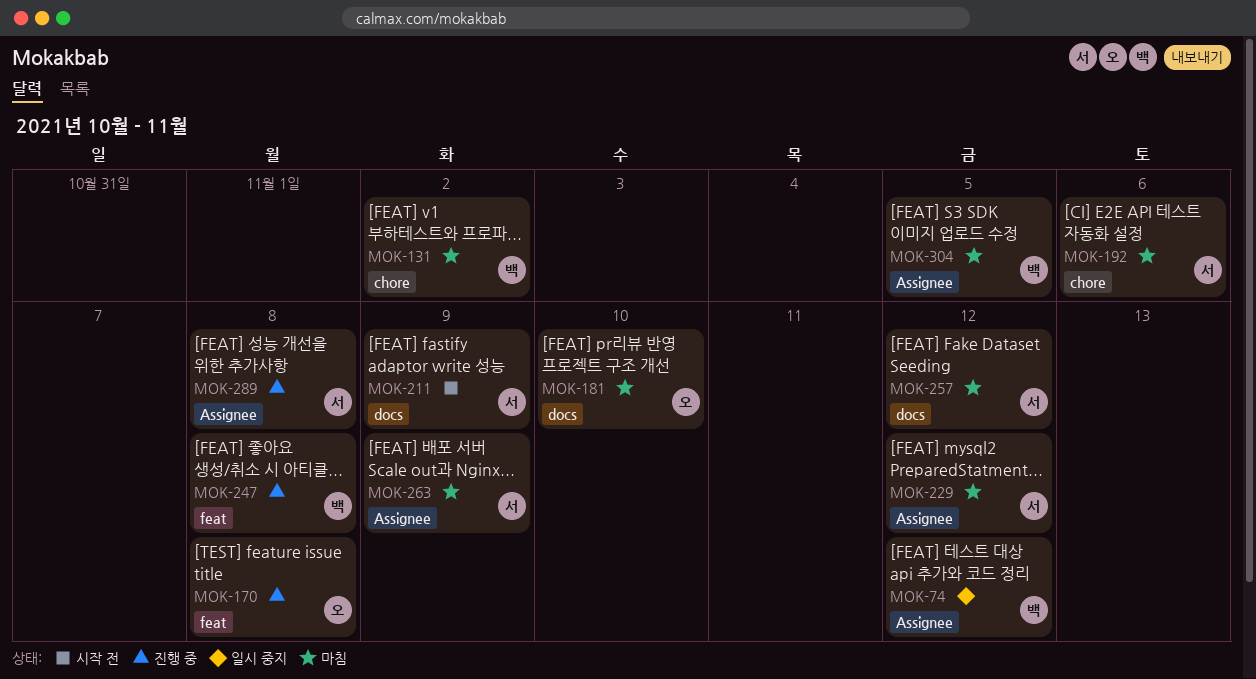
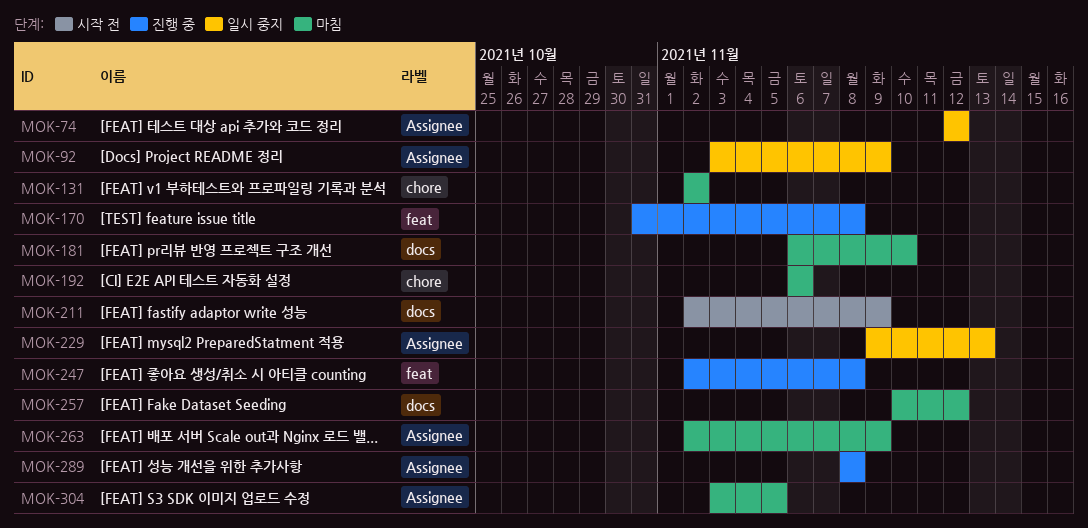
MOK-92: none -> present
MOK-229, status: 마침 -> 일시 중지
MOK-229, due: Nov 12 -> Nov 13

